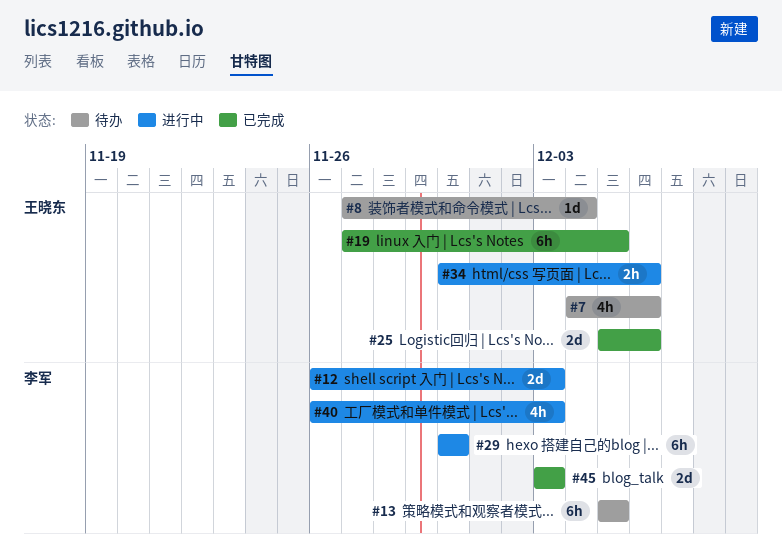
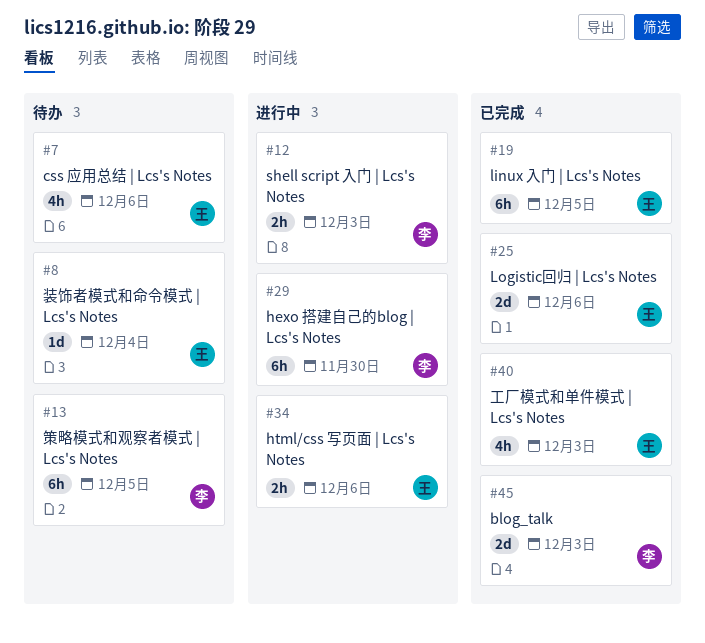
#12, estimate: 2d -> 2h
#40, status: 进行中 -> 已完成
#40, owner: 李军 -> 王晓东

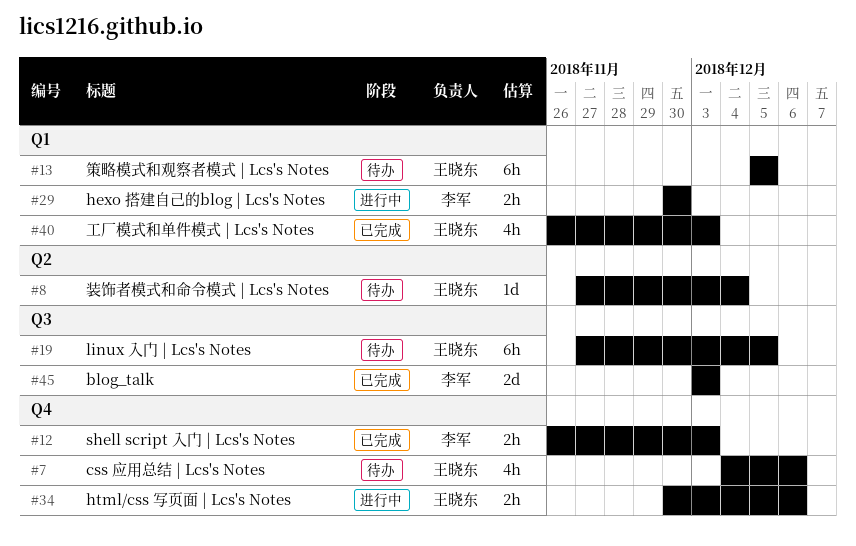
#12, status: 进行中 -> 已完成
#13, owner: 李军 -> 王晓东
#19, status: 已完成 -> 待办
#25: present -> none
#29, estimate: 6h -> 2h

